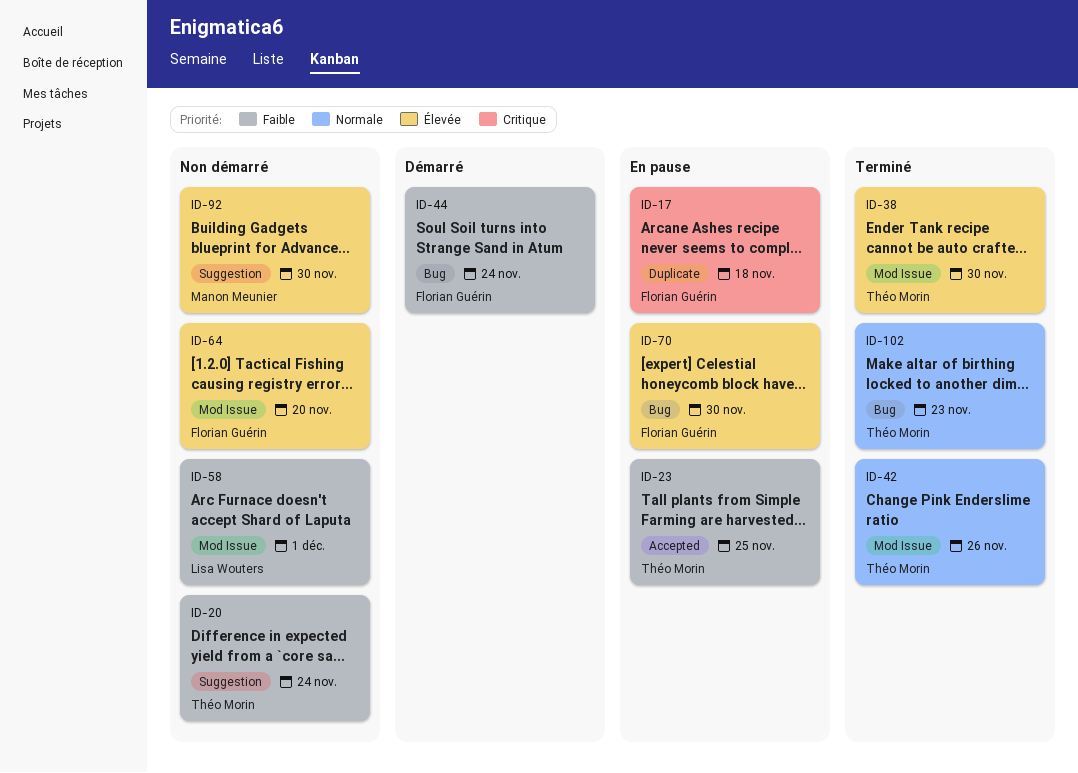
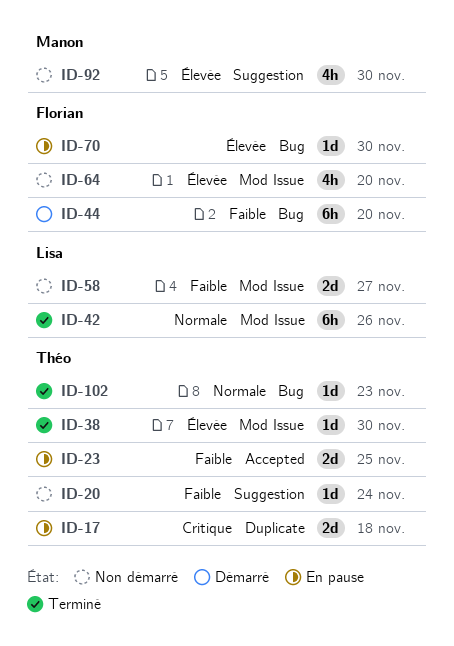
ID-17, owner: Florian Guérin -> Théo Morin
ID-42, owner: Théo Morin -> Lisa Wouters
ID-44, due: Nov 24 -> Nov 20
ID-58, due: Dec 1 -> Nov 27

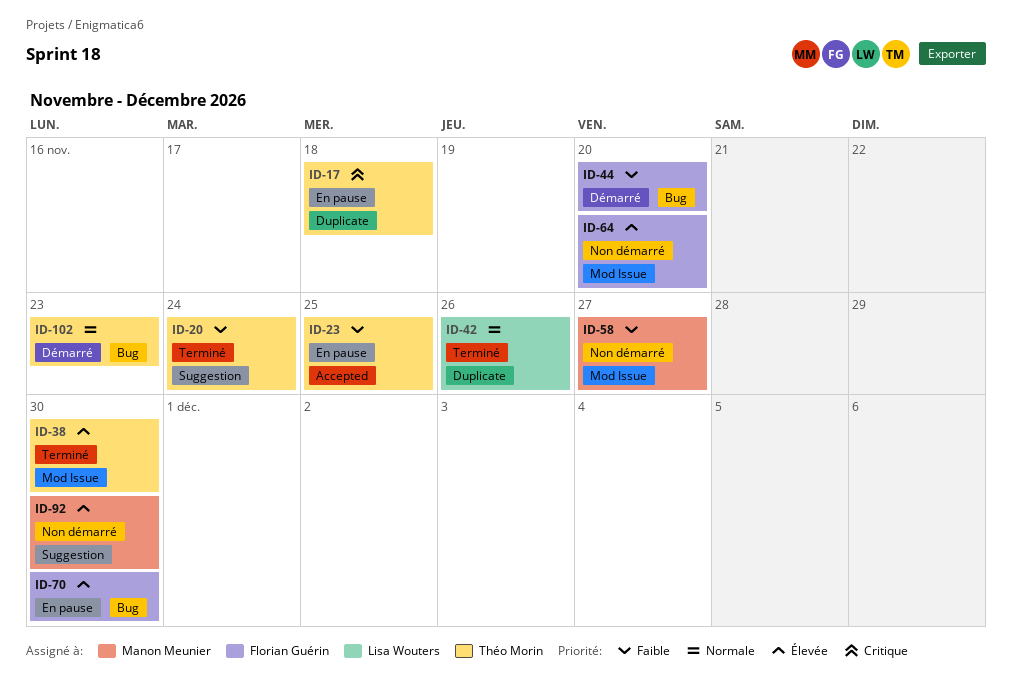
ID-20, status: Non démarré -> Terminé
ID-42, label: Mod Issue -> Duplicate
ID-58, owner: Lisa Wouters -> Manon Meunier
ID-102, status: Terminé -> Démarré

